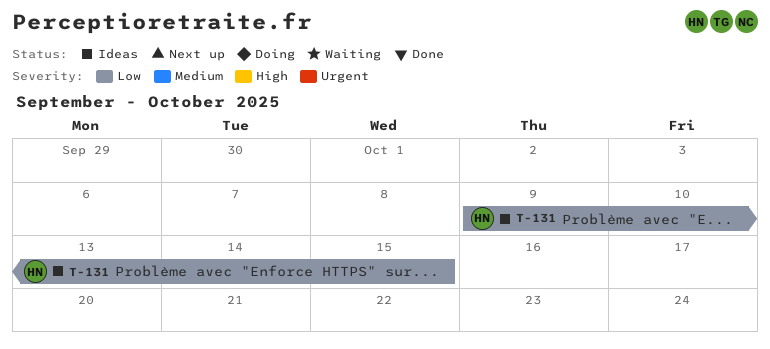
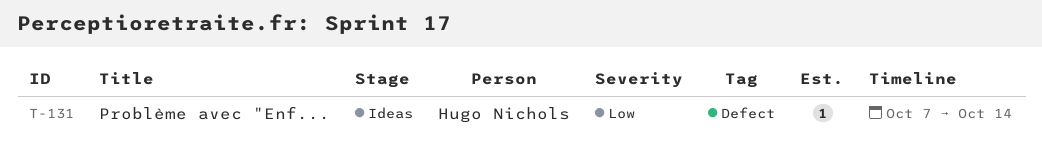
T-131, start: Oct 9 -> Oct 7
T-131, due: Oct 15 -> Oct 14

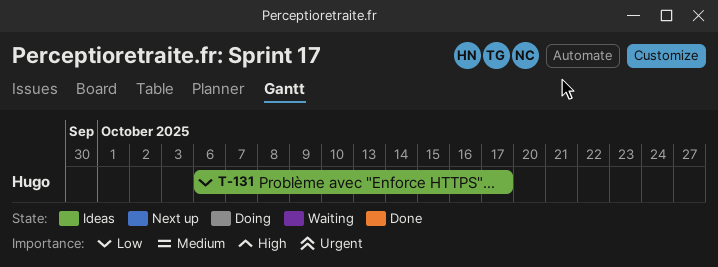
T-131, start: Oct 7 -> Oct 6
T-131, due: Oct 14 -> Oct 17

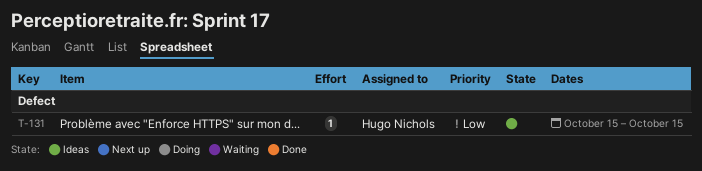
T-131, start: Oct 6 -> Oct 15
T-131, due: Oct 17 -> Oct 15

